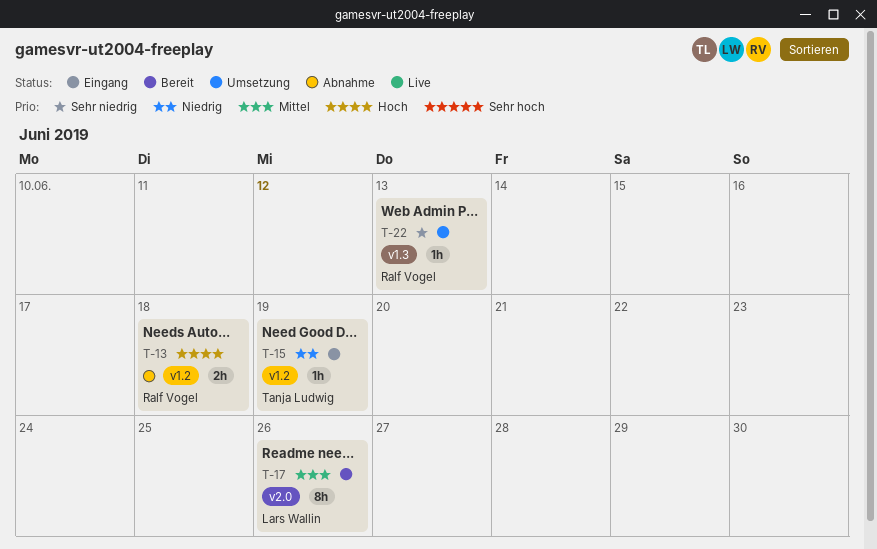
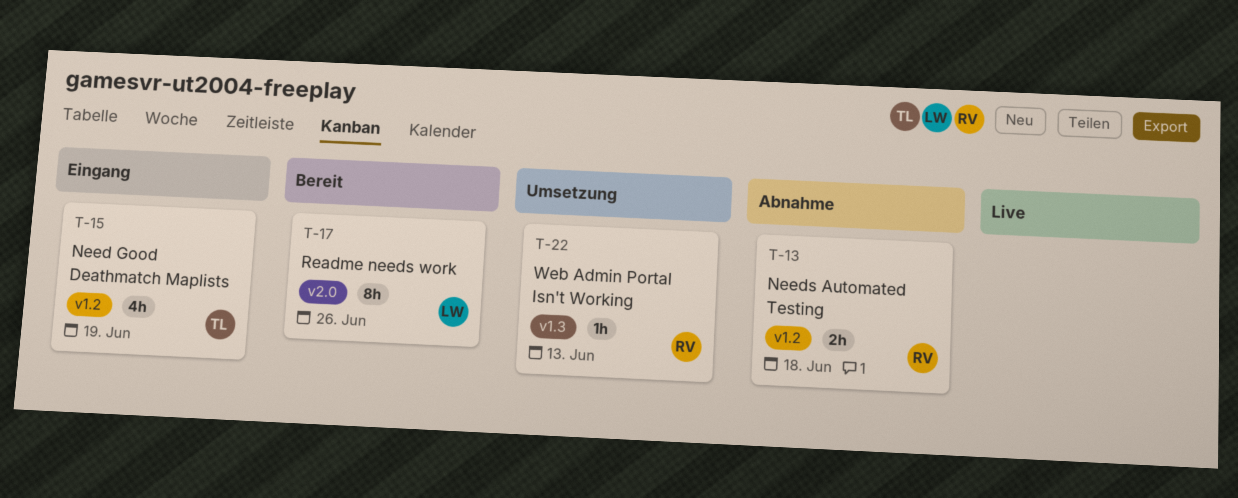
T-15, estimate: 1h -> 4h

